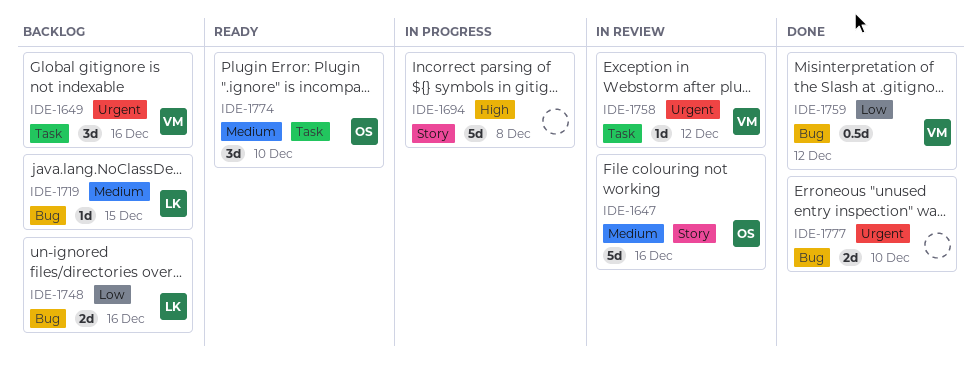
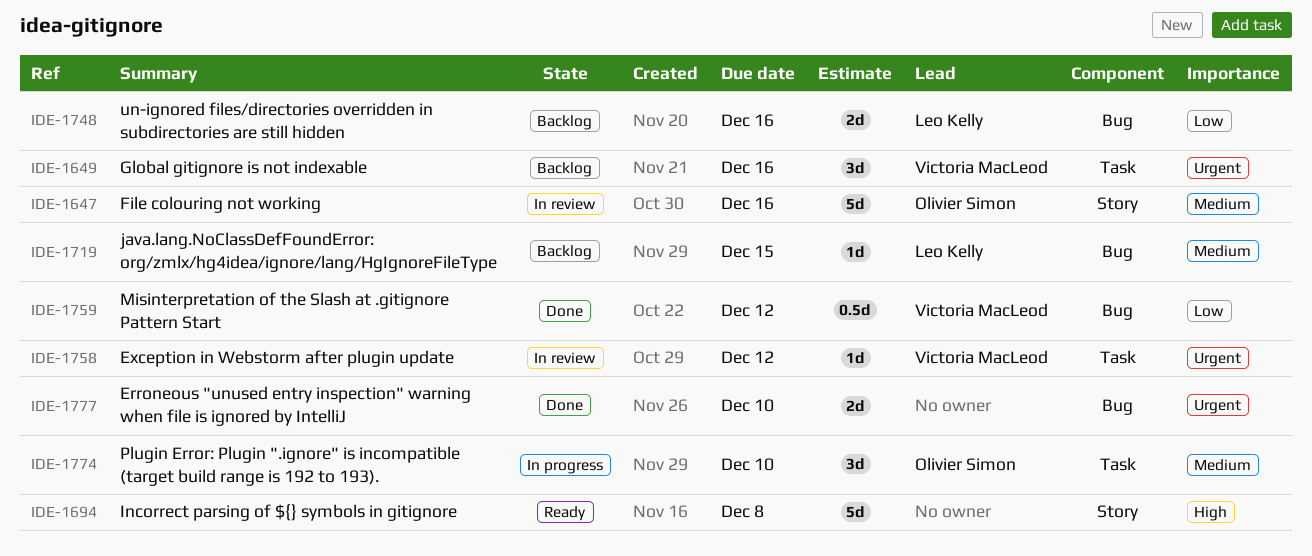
IDE-1694, status: In progress -> Ready
IDE-1774, status: Ready -> In progress

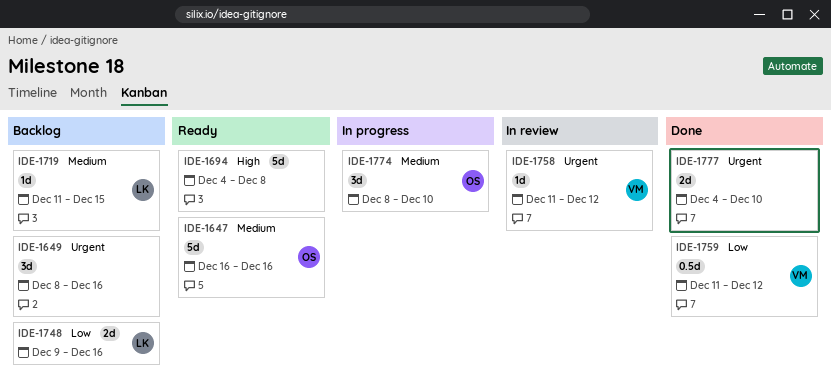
IDE-1647, status: In review -> Ready
IDE-1649, owner: Victoria MacLeod -> none

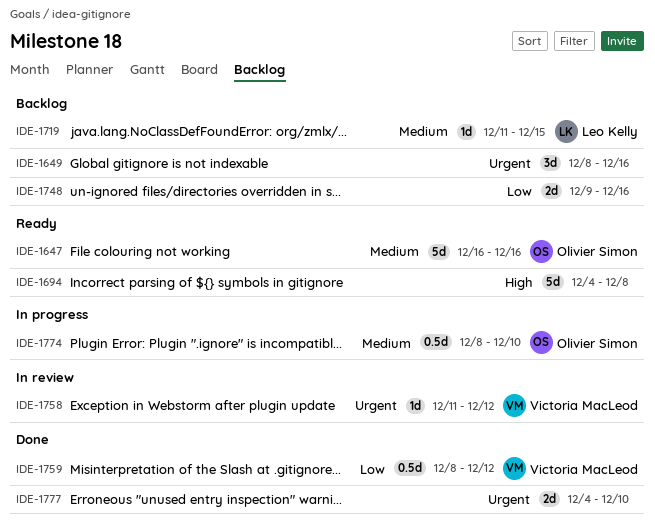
IDE-1748, owner: Leo Kelly -> none
IDE-1759, start: Dec 11 -> Dec 8
IDE-1774, estimate: 3d -> 0.5d

